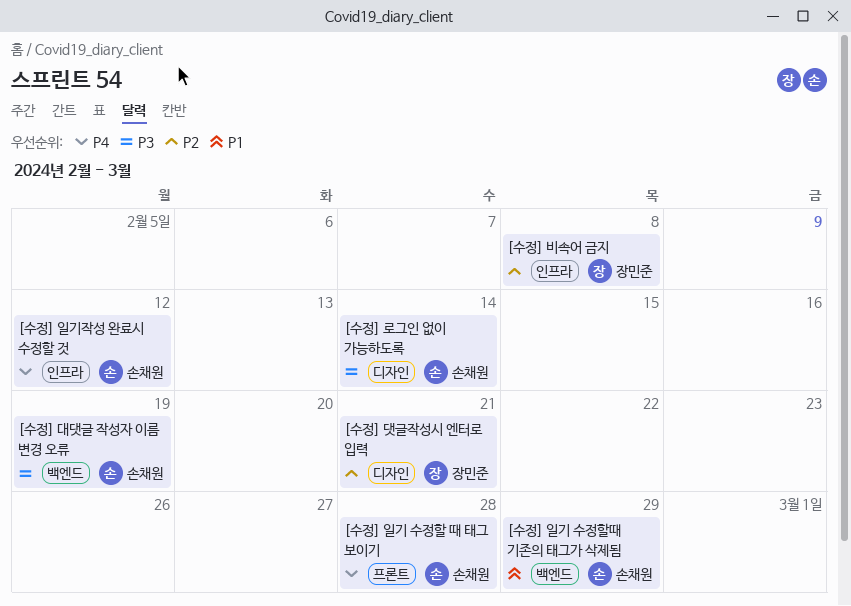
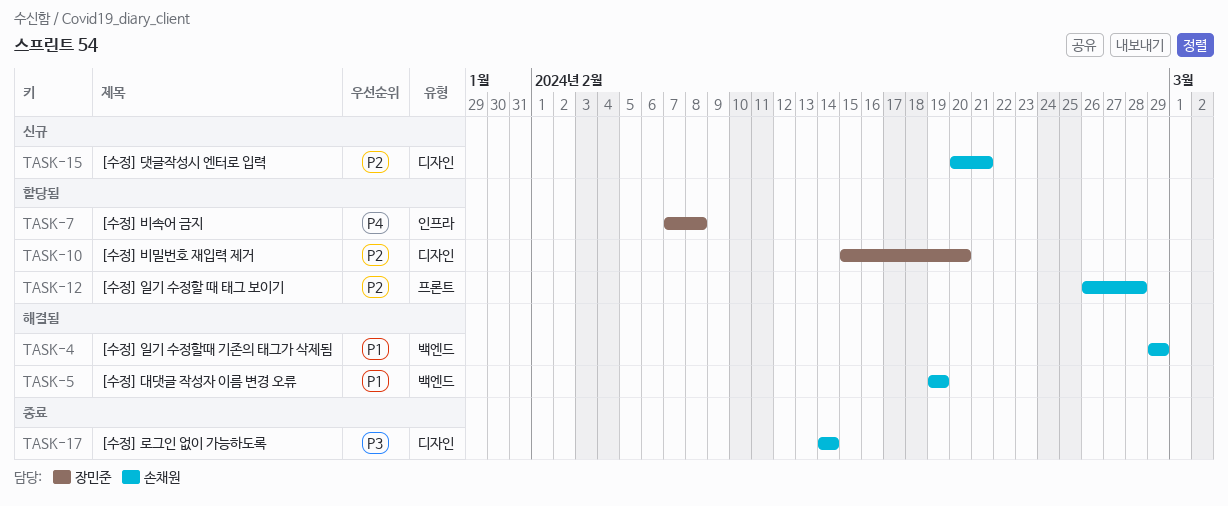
[수정] 대댓글 작성자 이름 변경 오류, priority: P3 -> P1
[수정] 댓글작성시 엔터로 입력, owner: 장민준 -> 손채원
[수정] 비밀번호 재입력 제거: none -> present
[수정] 비속어 금지, priority: P2 -> P4
[수정] 일기 수정할 때 태그 보이기, priority: P4 -> P2
[수정] 일기작성 완료시 수정할 것: present -> none

